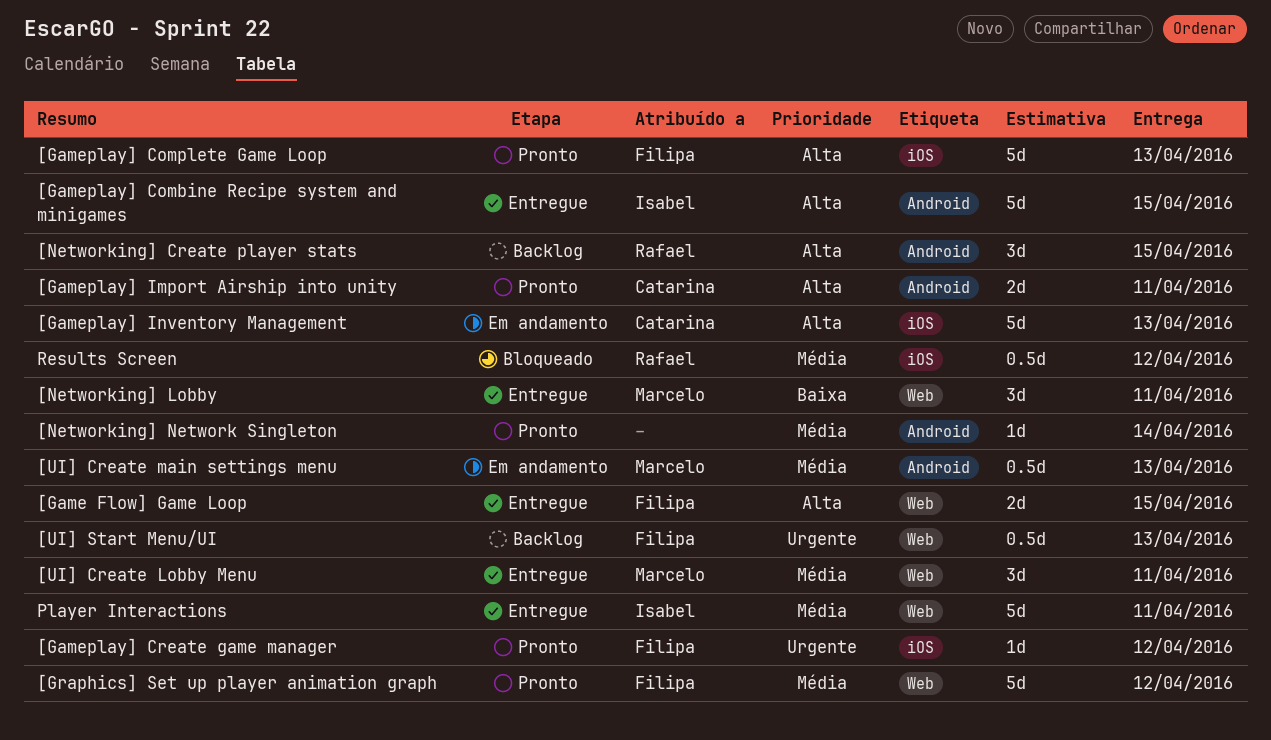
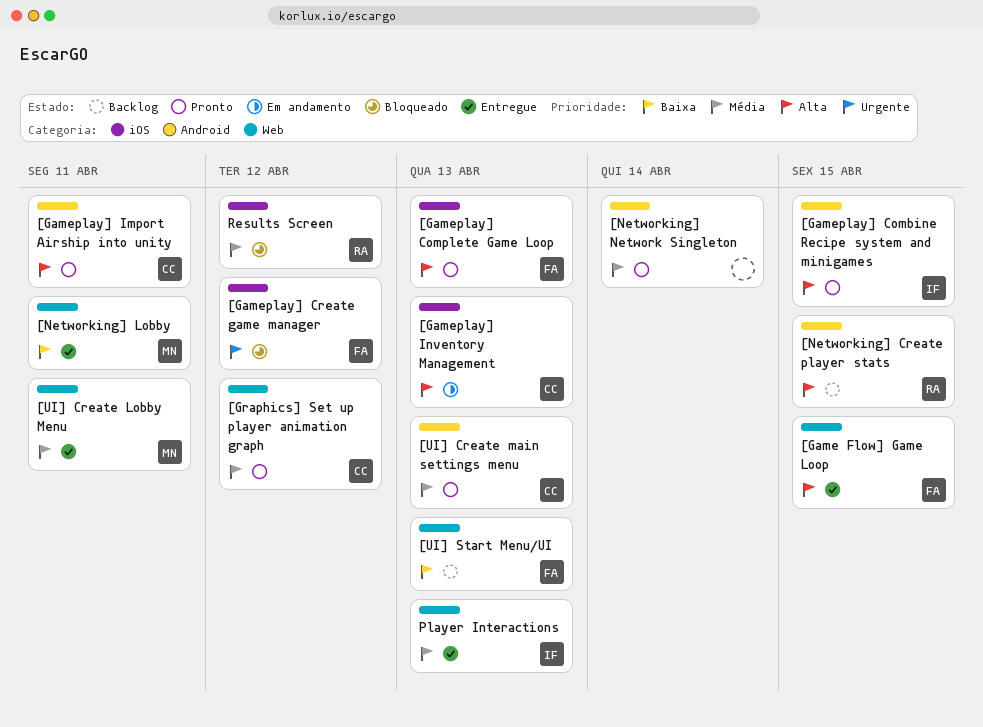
[Gameplay] Combine Recipe system and minigames, status: Entregue -> Pronto
[Gameplay] Create game manager, status: Pronto -> Bloqueado
[Graphics] Set up player animation graph, owner: Filipa -> Catarina
[UI] Create main settings menu, status: Em andamento -> Pronto
[UI] Create main settings menu, owner: Marcelo -> Catarina
[UI] Start Menu/UI, priority: Urgente -> Baixa
Player Interactions, due: Apr 11 -> Apr 13

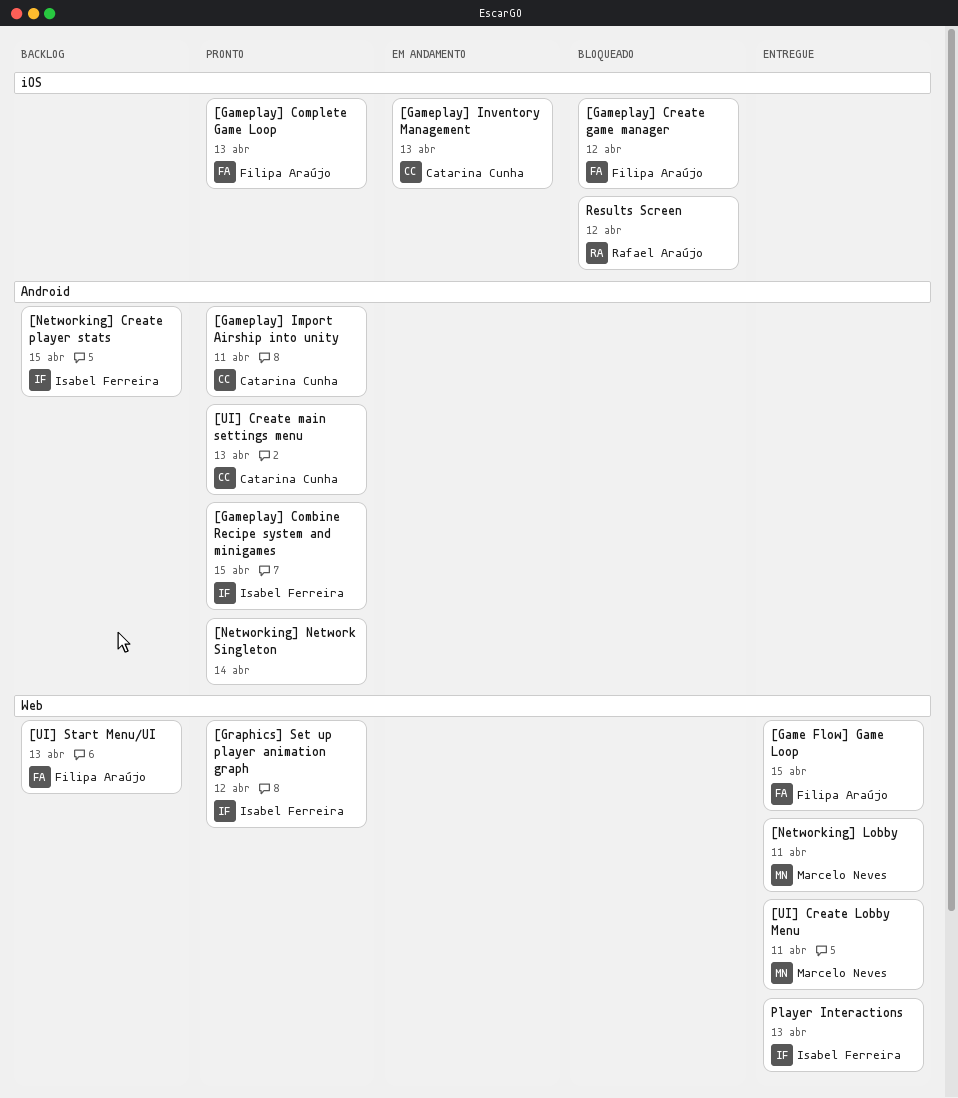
[Graphics] Set up player animation graph, owner: Catarina Cunha -> Isabel Ferreira
[Networking] Create player stats, owner: Rafael Araújo -> Isabel Ferreira

